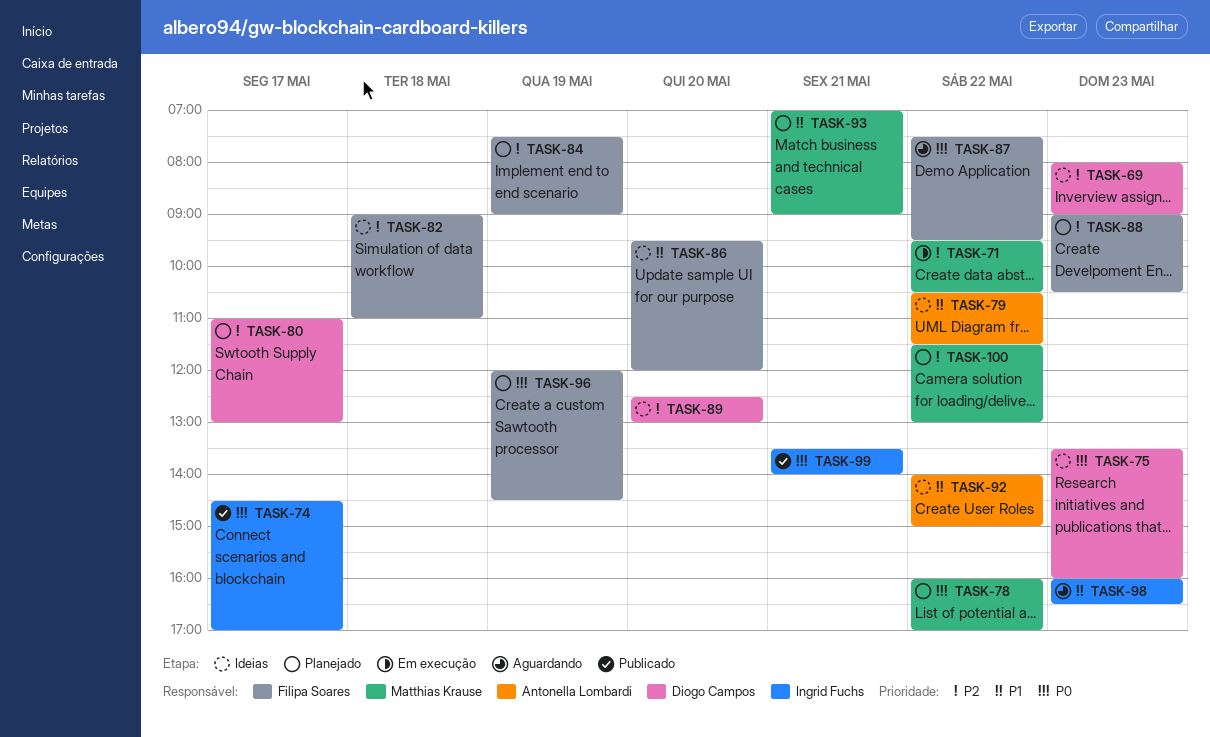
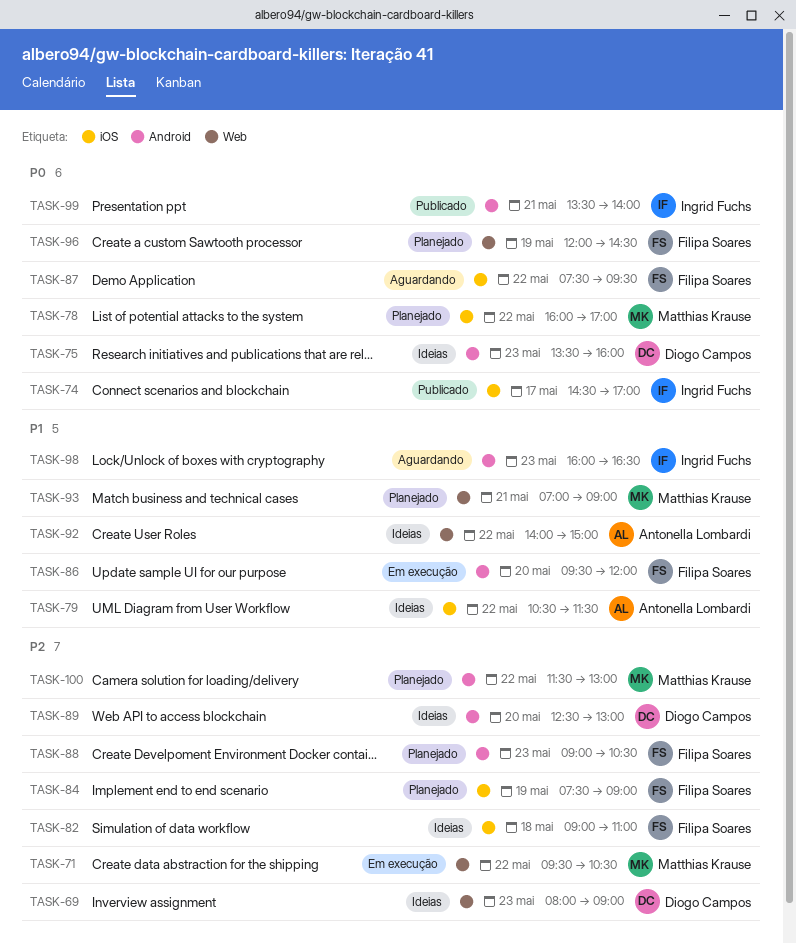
TASK-80: present -> none
TASK-86, status: Ideias -> Em execução

